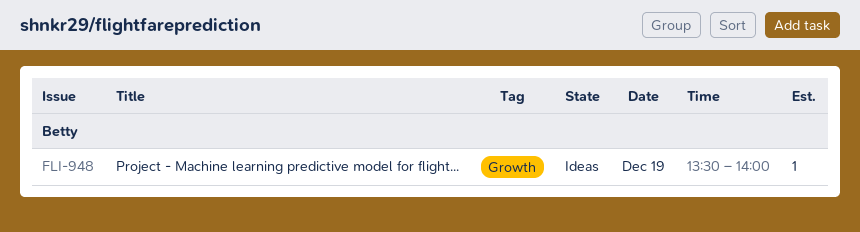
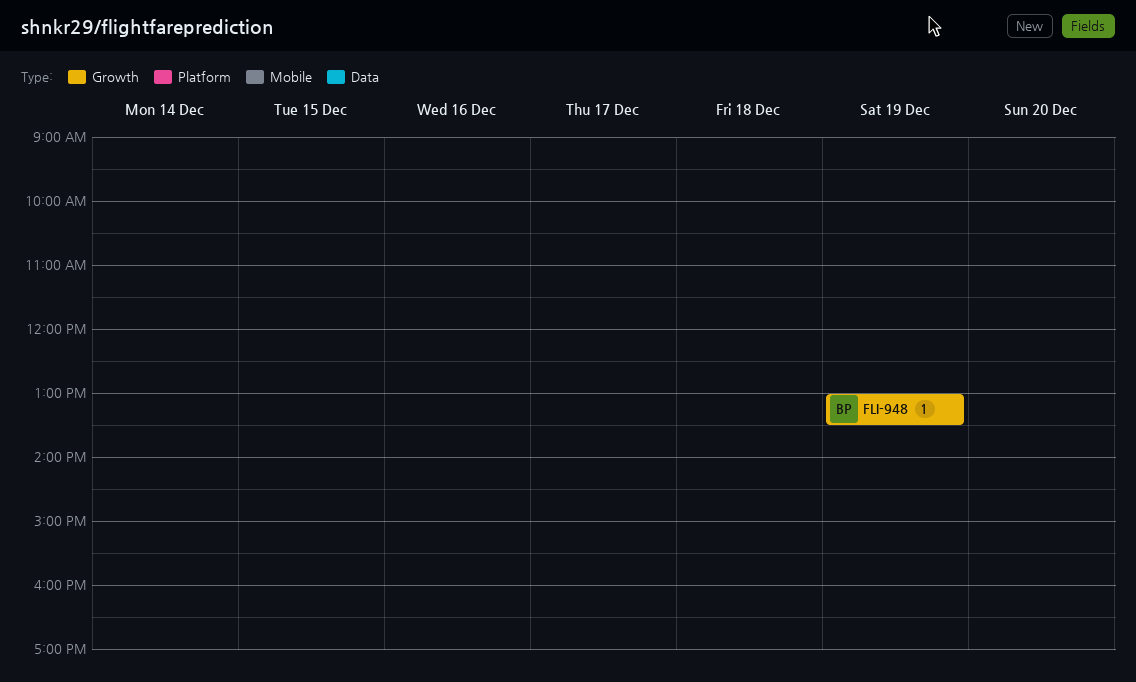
FLI-948, begins: 13:30 -> 13:00
FLI-948, ends: 14:00 -> 13:30

